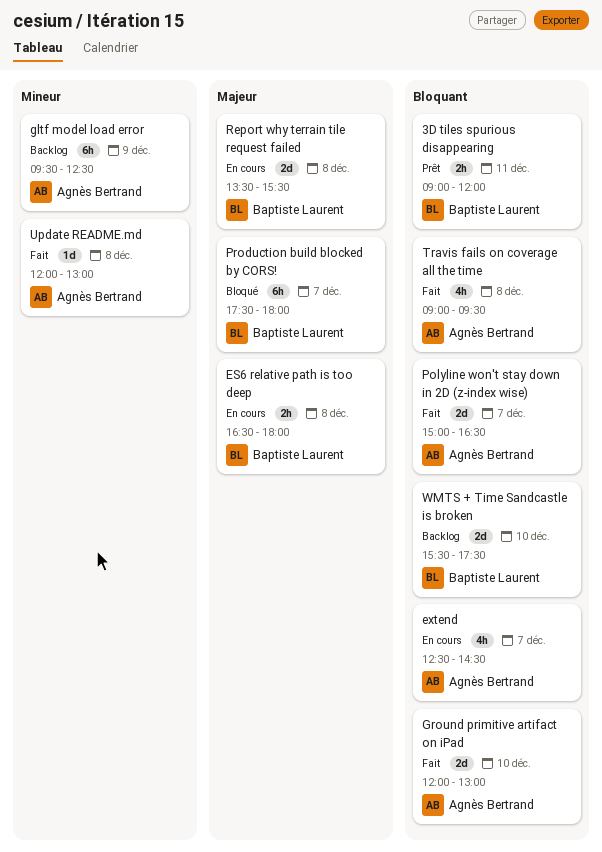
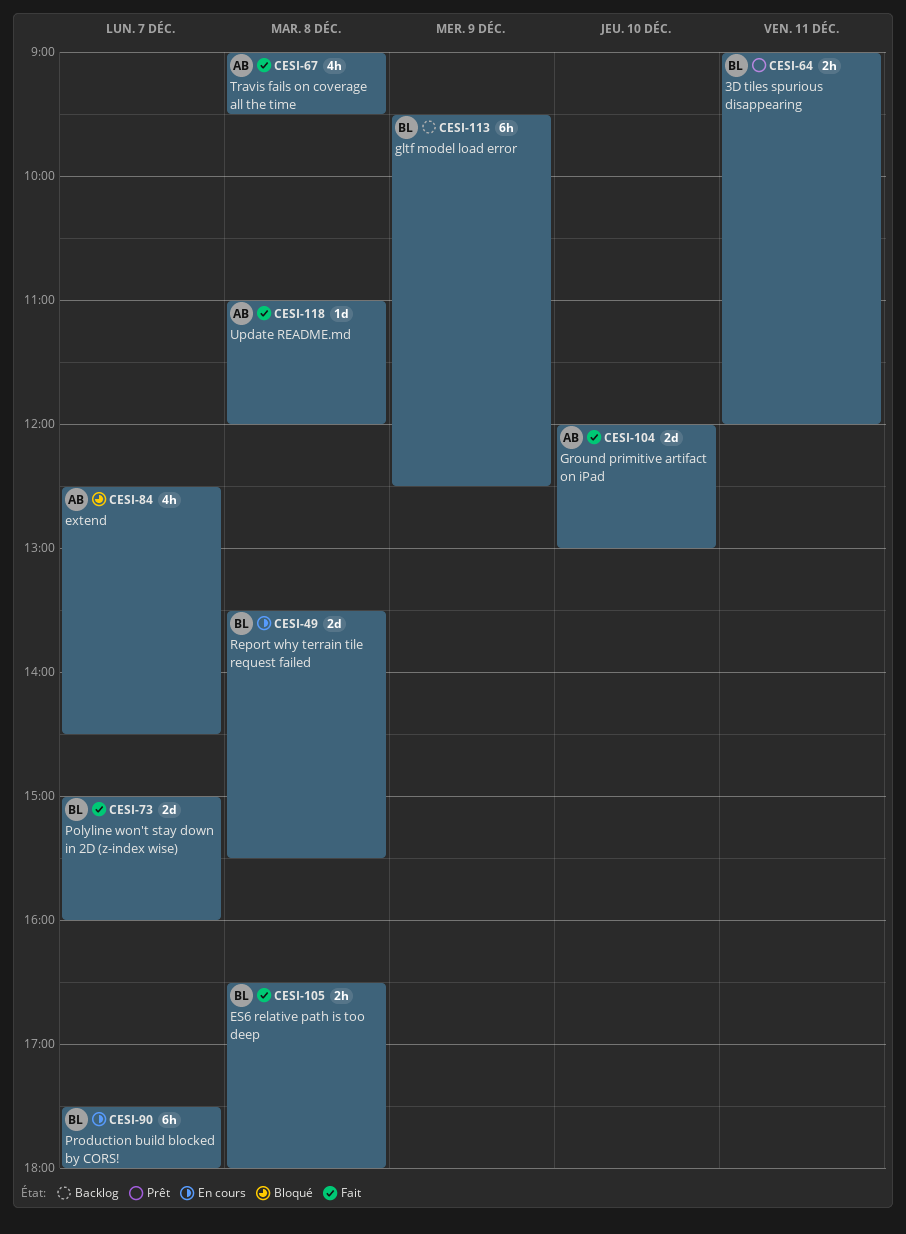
ES6 relative path is too deep, status: En cours -> Fait
extend, status: En cours -> Bloqué
gltf model load error, owner: Agnès Bertrand -> Baptiste Laurent
Polyline won't stay down in 2D (z-index wise), owner: Agnès Bertrand -> Baptiste Laurent
Polyline won't stay down in 2D (z-index wise), ends: 16:30 -> 16:00
Production build blocked by CORS!, status: Bloqué -> En cours
Update README.md, begins: 12:00 -> 11:00
Update README.md, ends: 13:00 -> 12:00
WMTS + Time Sandcastle is broken: present -> none

